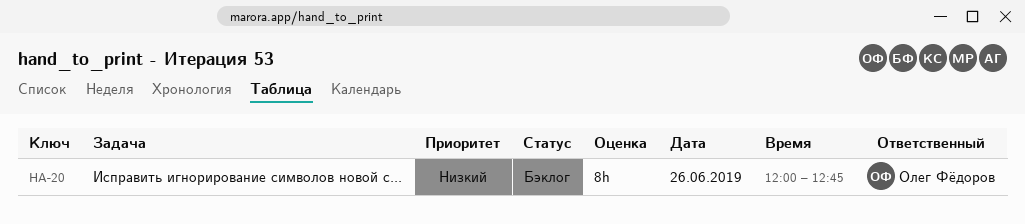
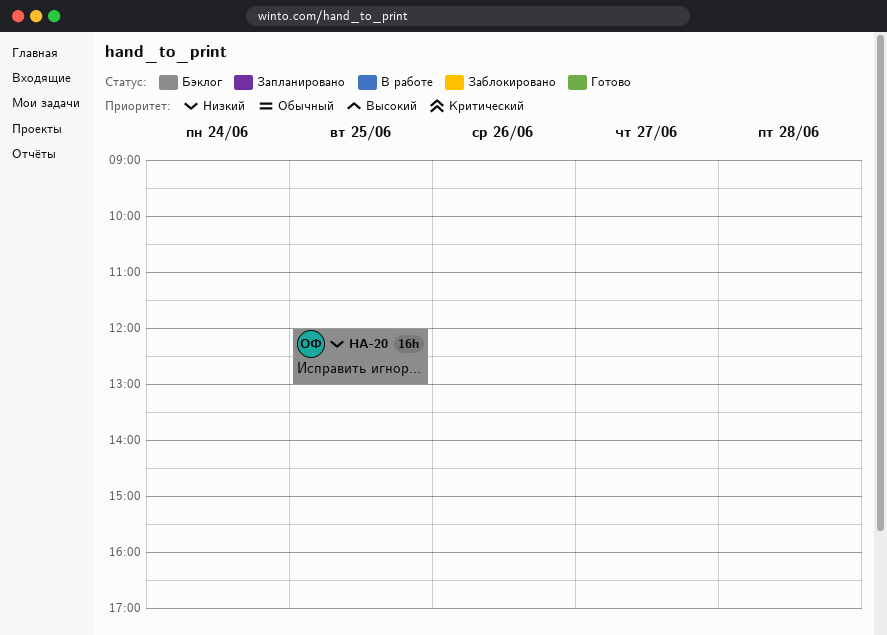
HA-20, estimate: 8h -> 16h
HA-20, day: Jun 26 -> Jun 25
HA-20, ends: 12:45 -> 13:00

